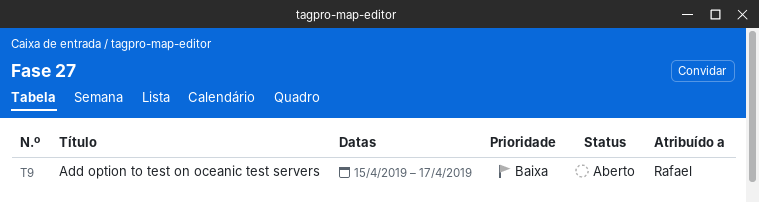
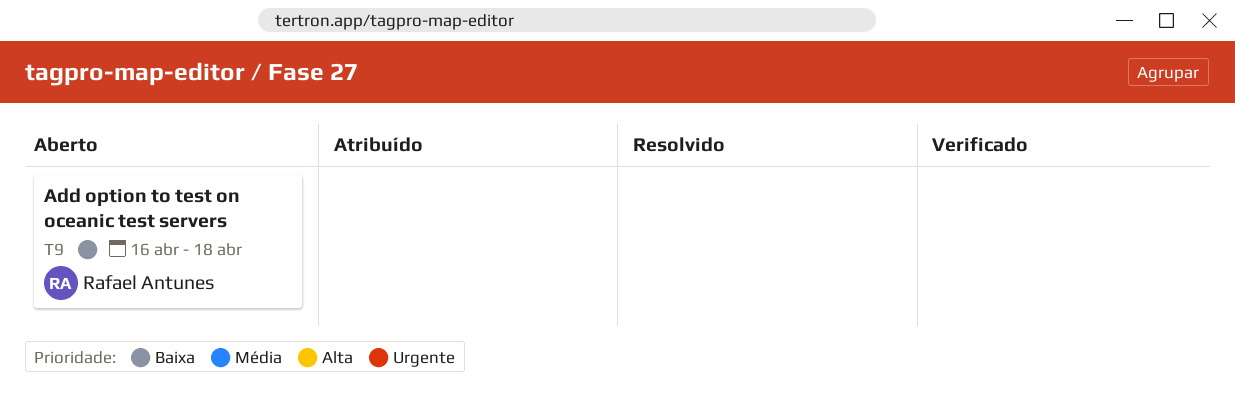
T9, start: Apr 15 -> Apr 16
T9, due: Apr 17 -> Apr 18

